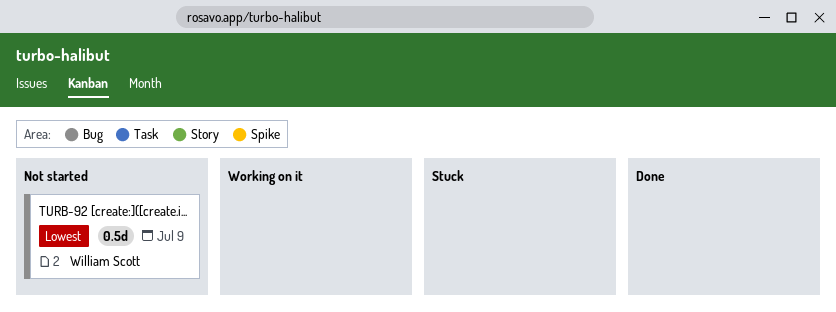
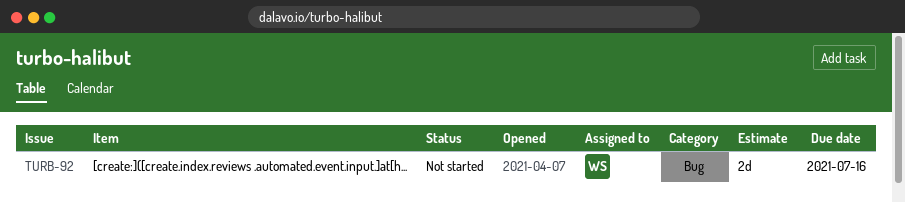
TURB-92, estimate: 0.5d -> 2d
TURB-92, due: Jul 9 -> Jul 16

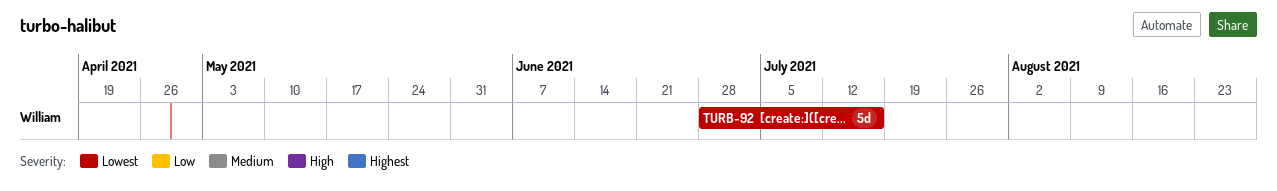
TURB-92, estimate: 2d -> 5d

